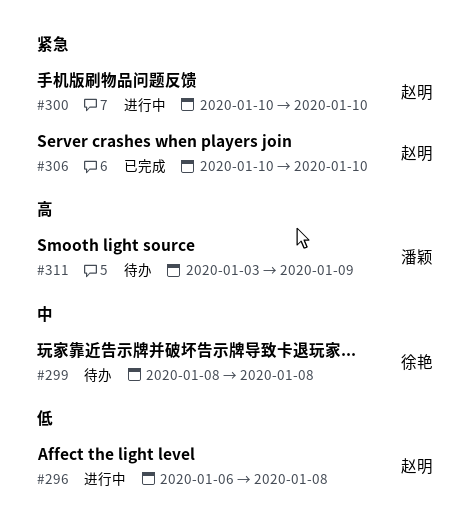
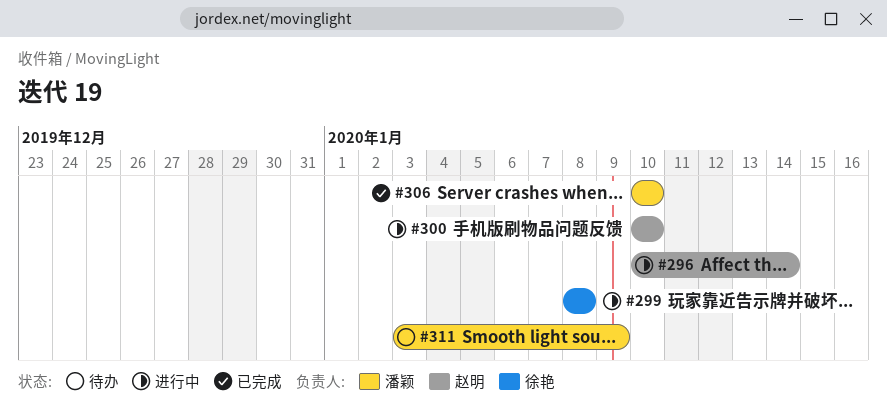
#296, start: Jan 6 -> Jan 10
#296, due: Jan 8 -> Jan 14
#299, status: 待办 -> 进行中
#306, owner: 赵明 -> 潘颖

